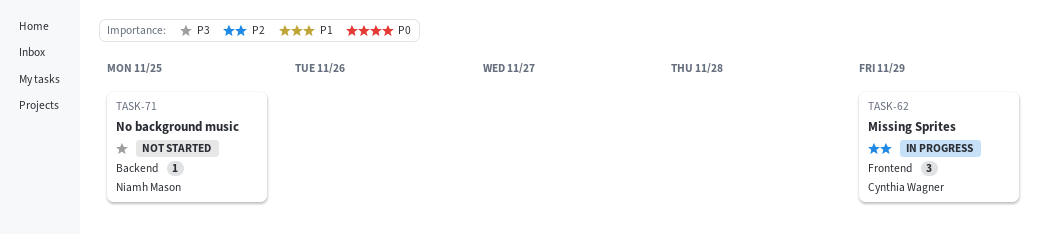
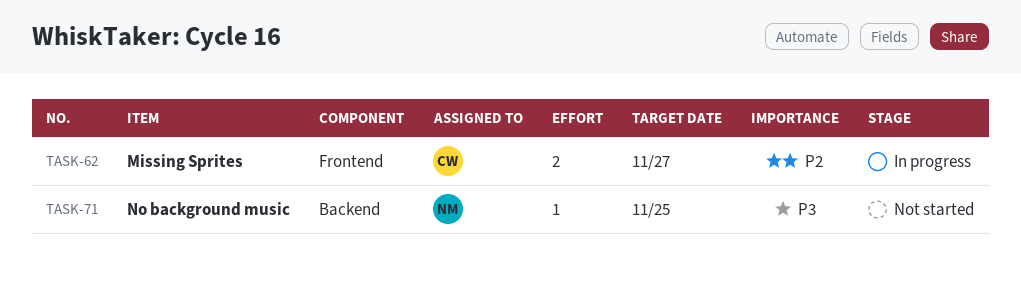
TASK-62, estimate: 3 -> 2
TASK-62, due: Nov 29 -> Nov 27

